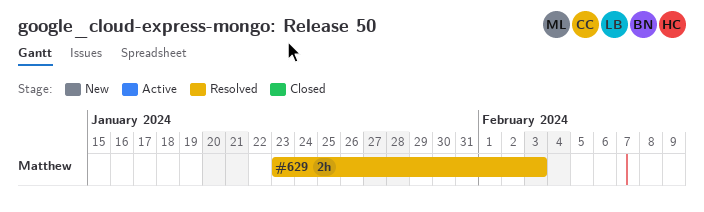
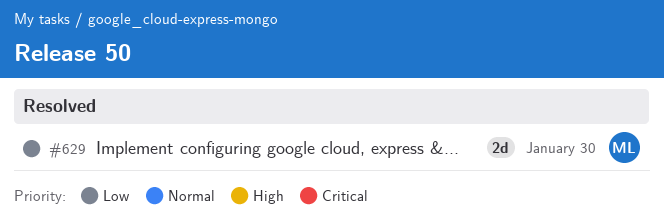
#629, estimate: 2h -> 2d
#629, due: Feb 3 -> Jan 30

